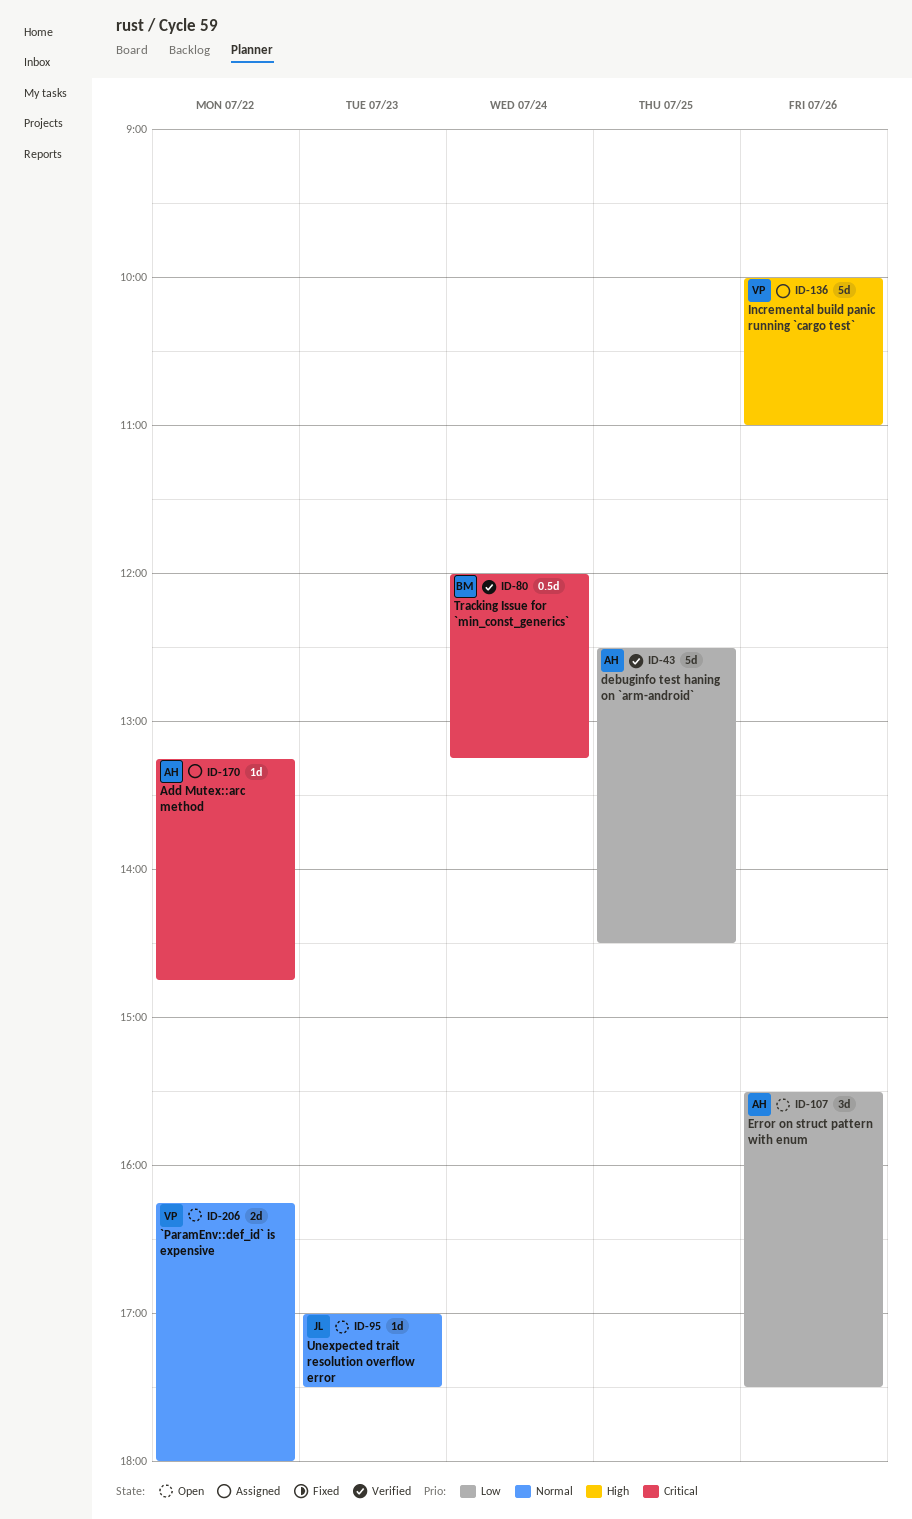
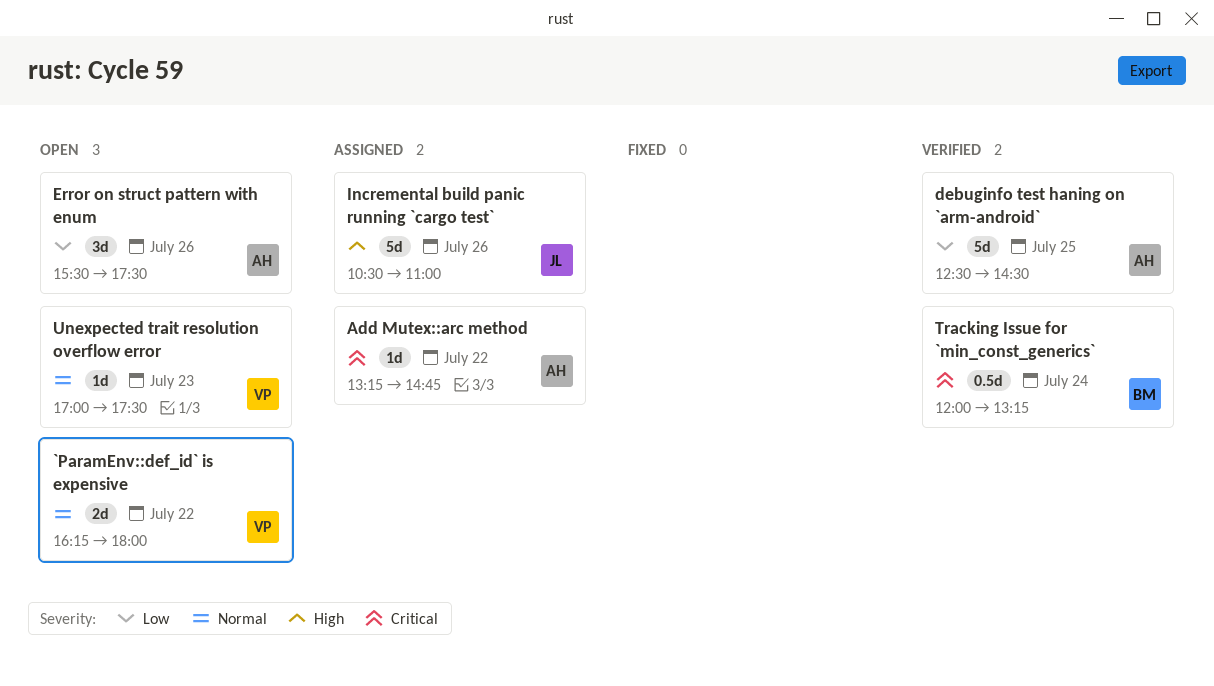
Incremental build panic running `cargo test`, owner: VP -> JL
Incremental build panic running `cargo test`, begins: 10:00 -> 10:30
Unexpected trait resolution overflow error, owner: JL -> VP

